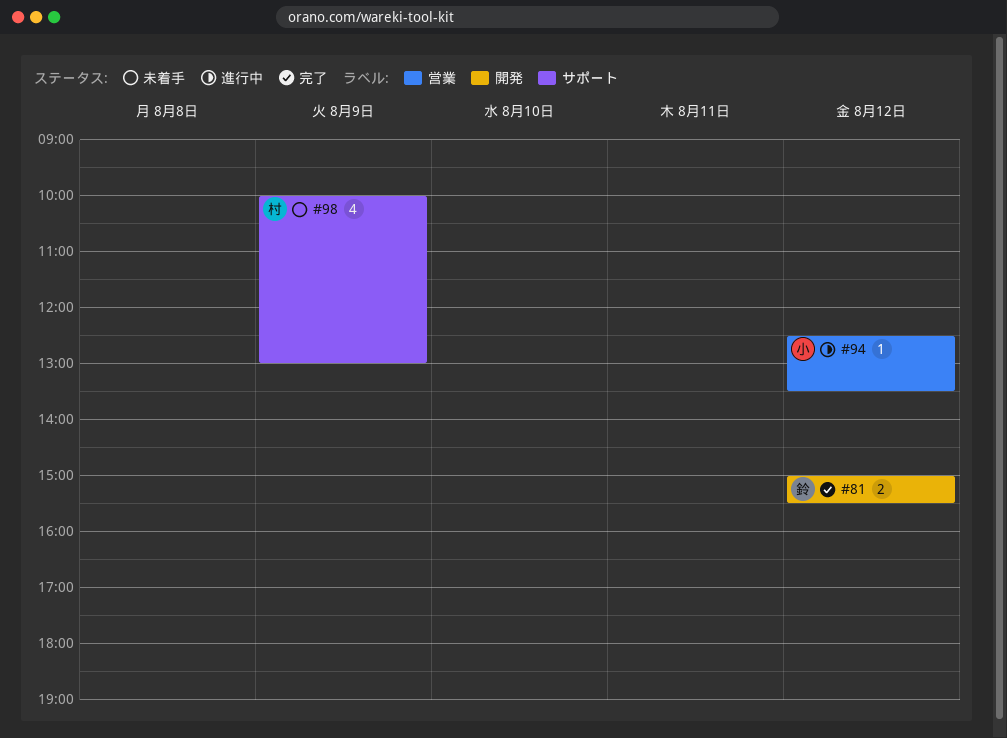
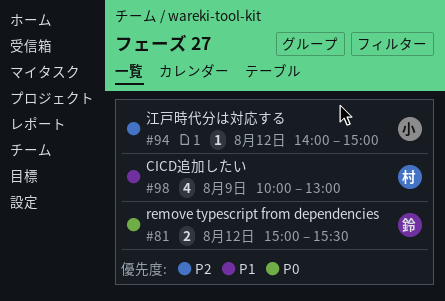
#94, begins: 12:30 -> 14:00
#94, ends: 13:30 -> 15:00

